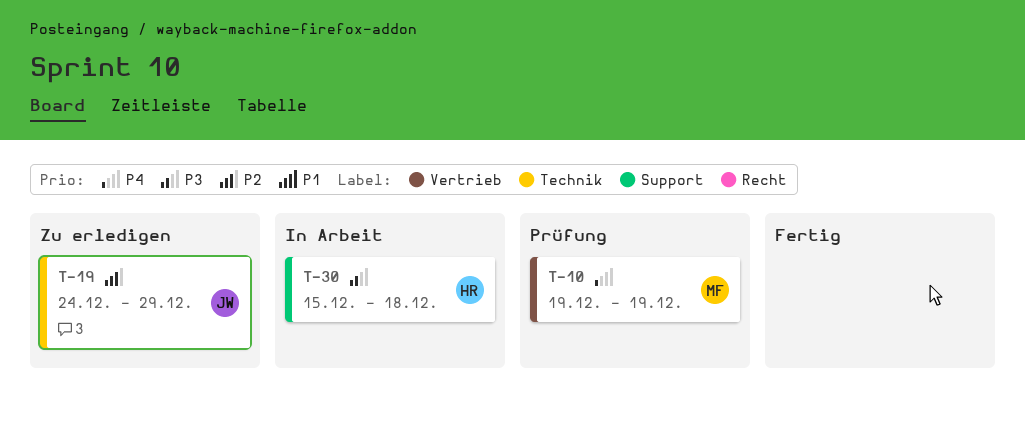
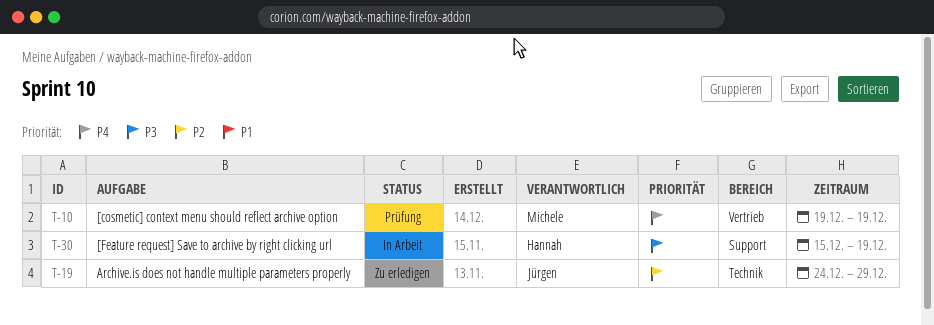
T-30, due: Dec 18 -> Dec 19

